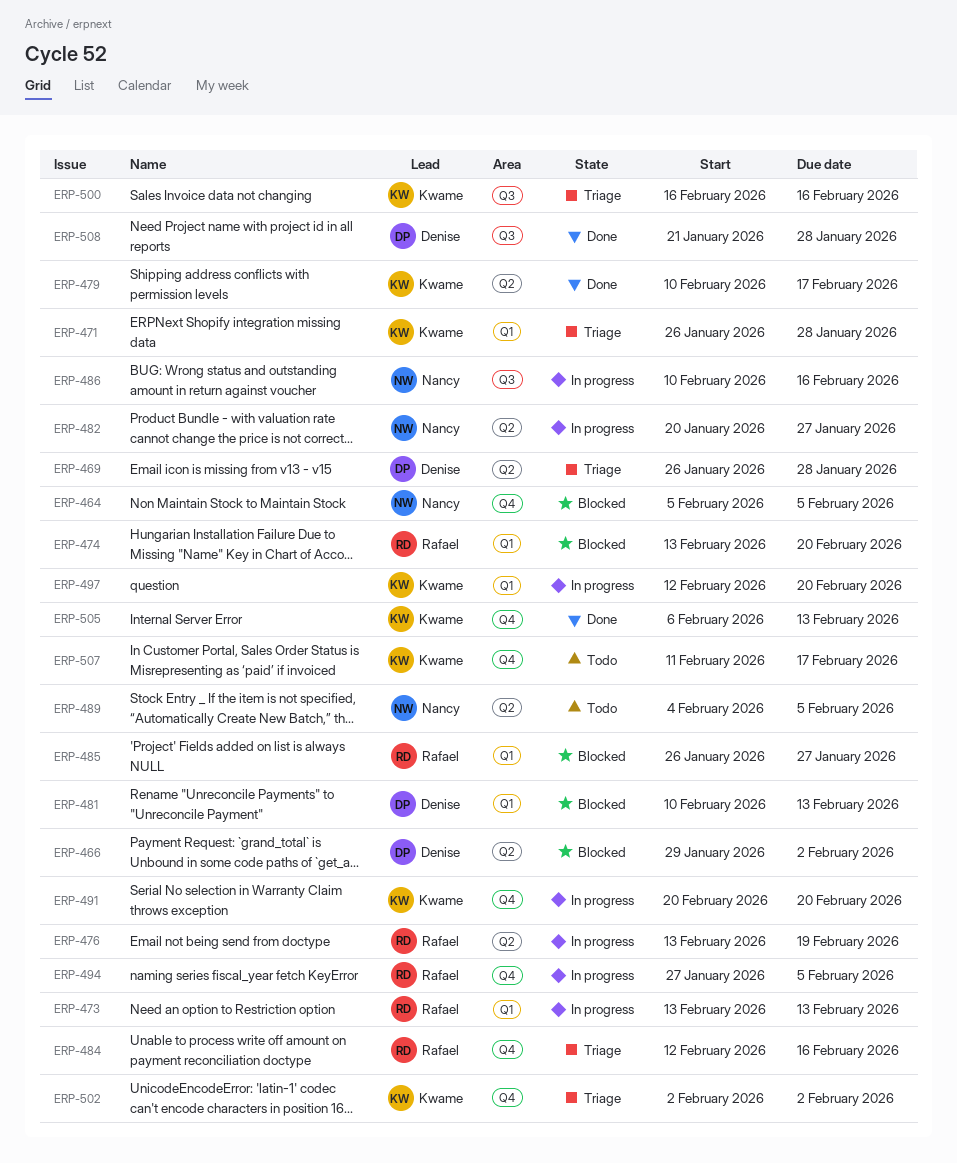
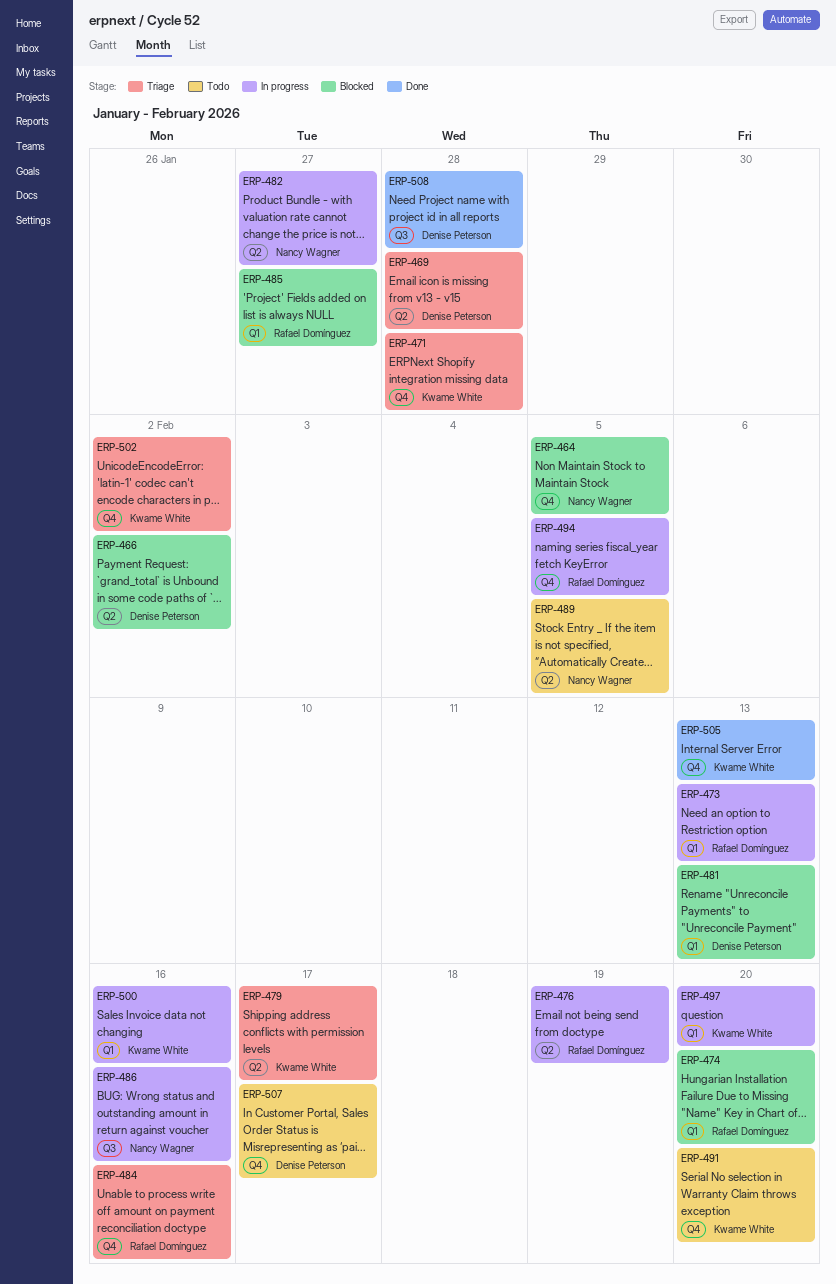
ERP-471, label: Q1 -> Q4
ERP-479, status: Done -> Triage
ERP-491, status: In progress -> Todo
ERP-500, status: Triage -> In progress
ERP-500, label: Q3 -> Q1
ERP-507, owner: Kwame White -> Denise Peterson

